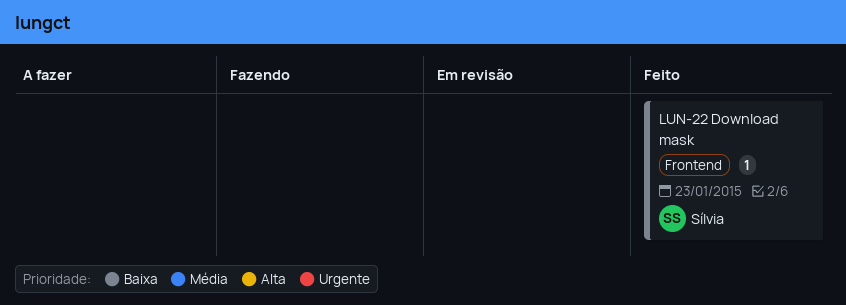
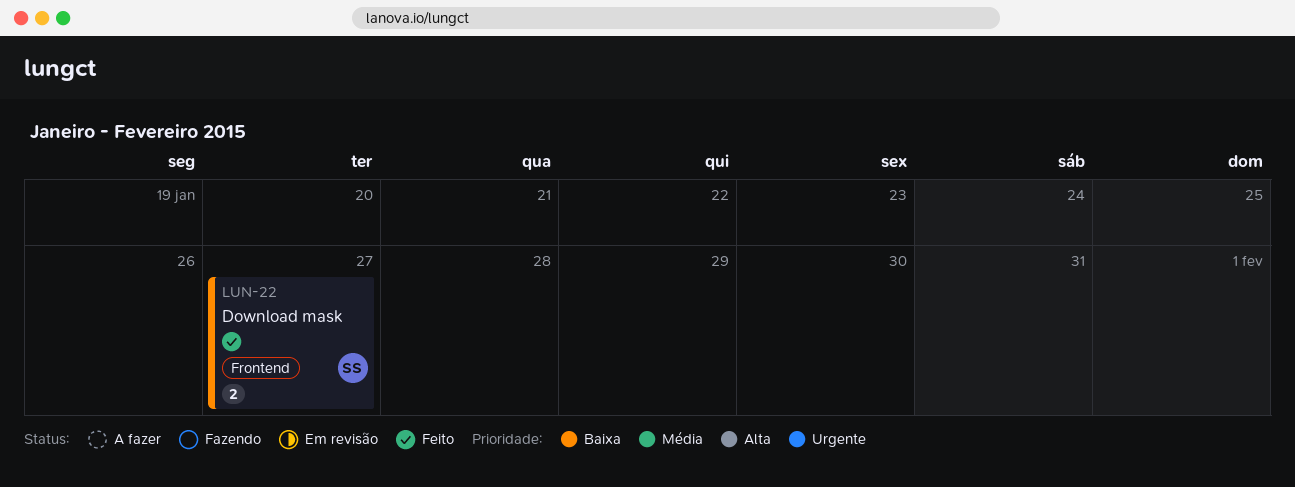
LUN-22, estimate: 1 -> 2
LUN-22, due: Jan 23 -> Jan 27

